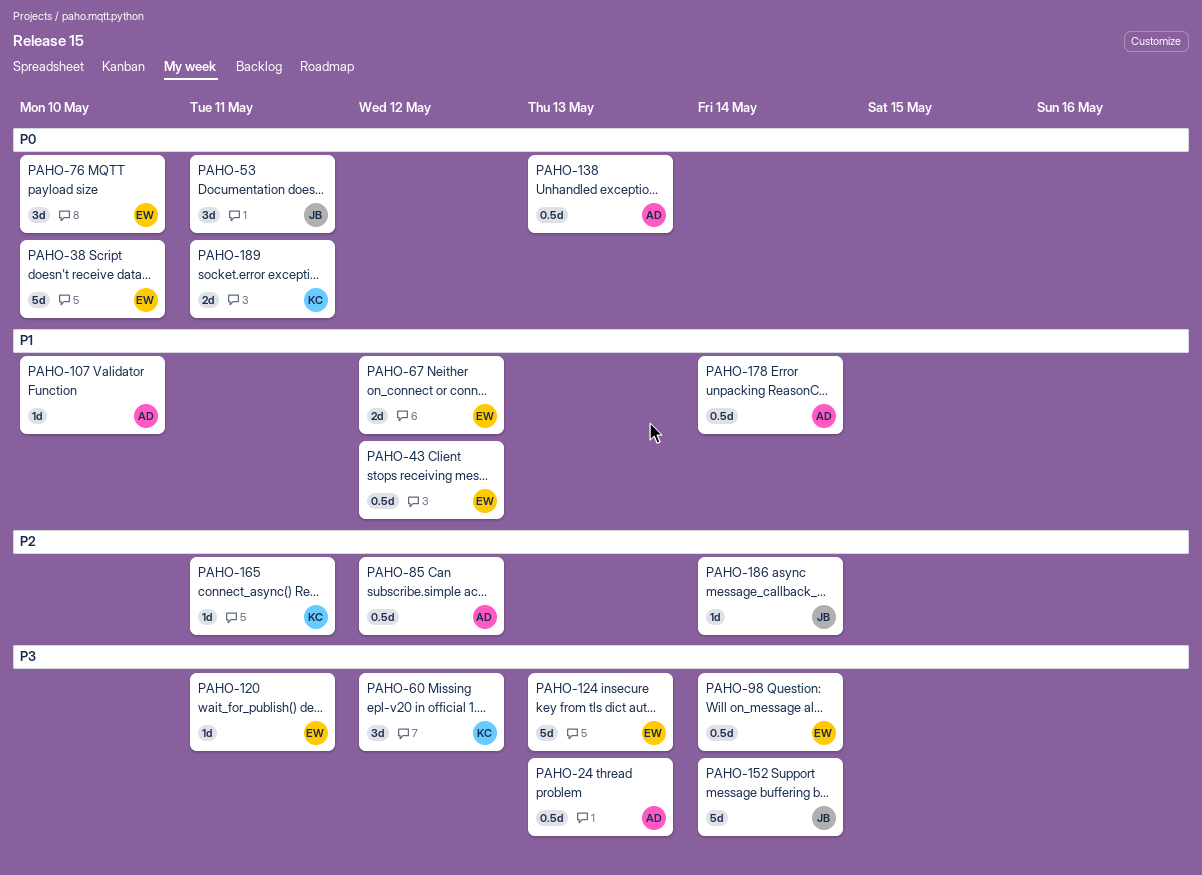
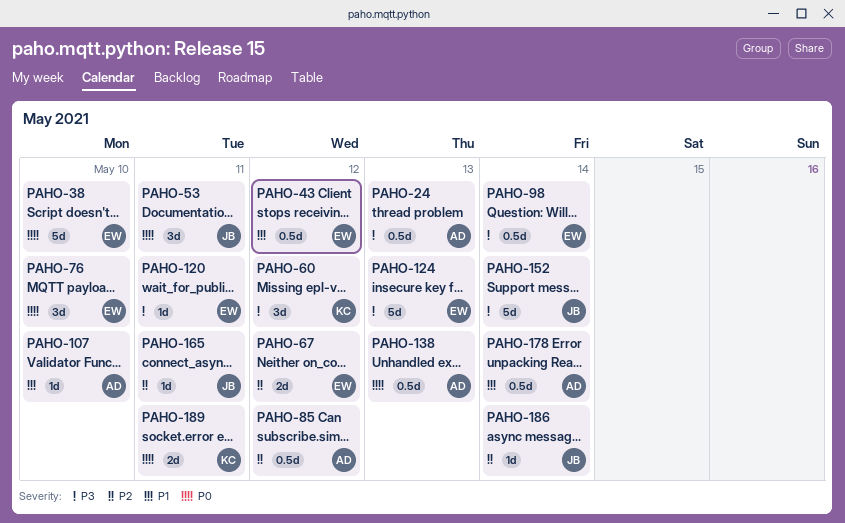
PAHO-67, priority: P1 -> P2
PAHO-165, owner: KC -> JB

